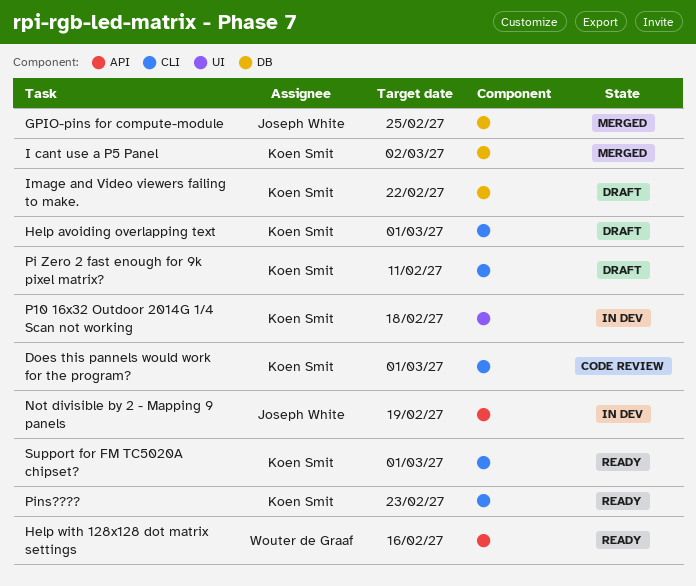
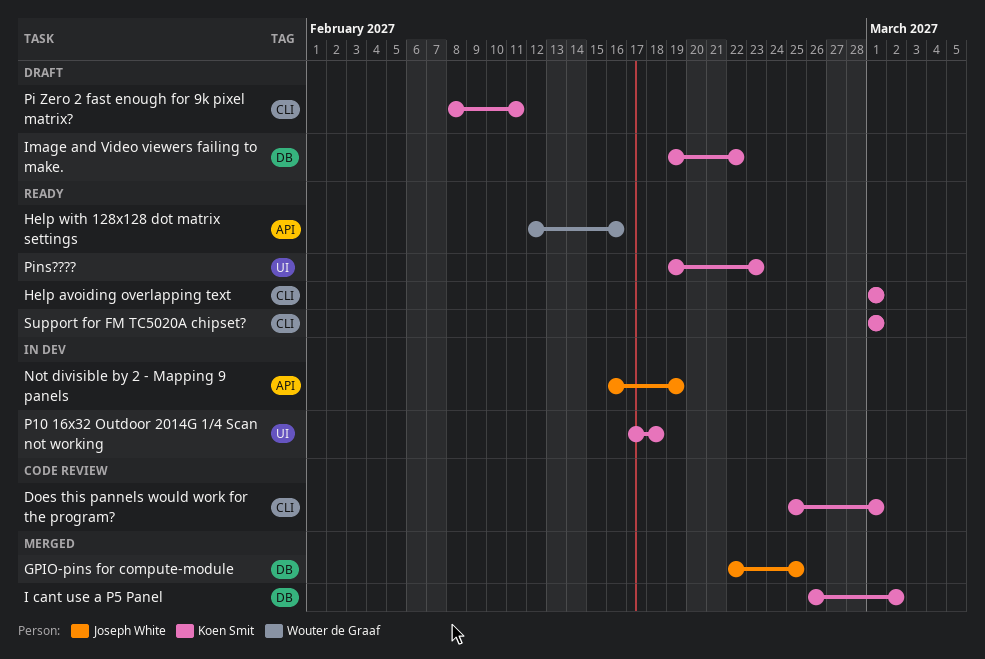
Help avoiding overlapping text, status: Draft -> Ready
Pins????, label: CLI -> UI

